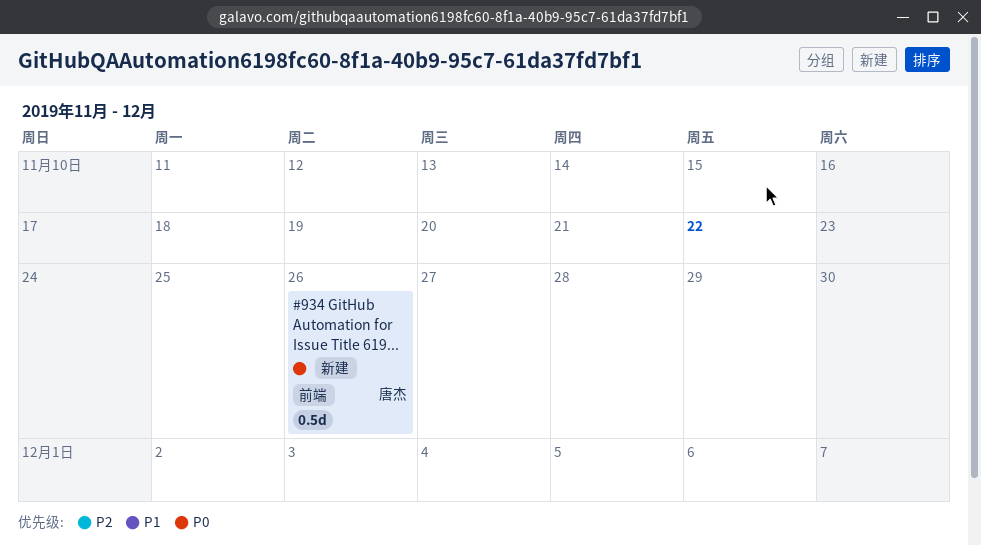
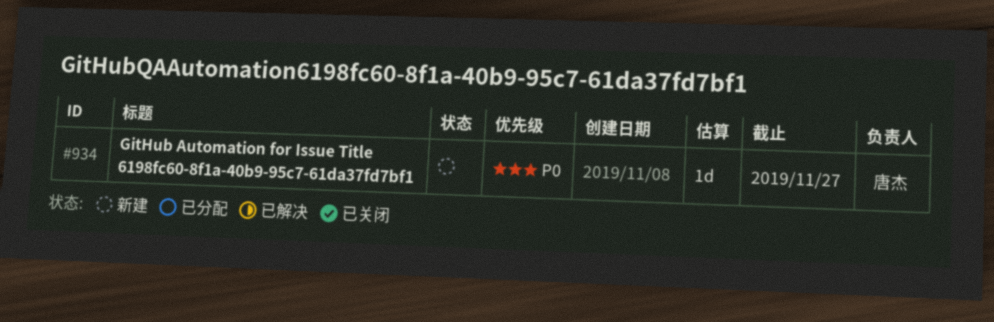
#934, estimate: 0.5d -> 1d
#934, due: Nov 26 -> Nov 27

